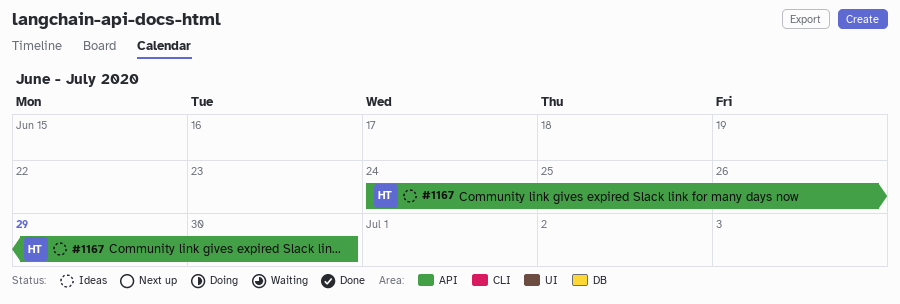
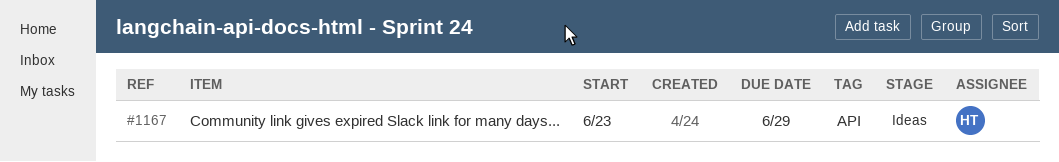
#1167, start: Jun 24 -> Jun 23
#1167, due: Jun 30 -> Jun 29

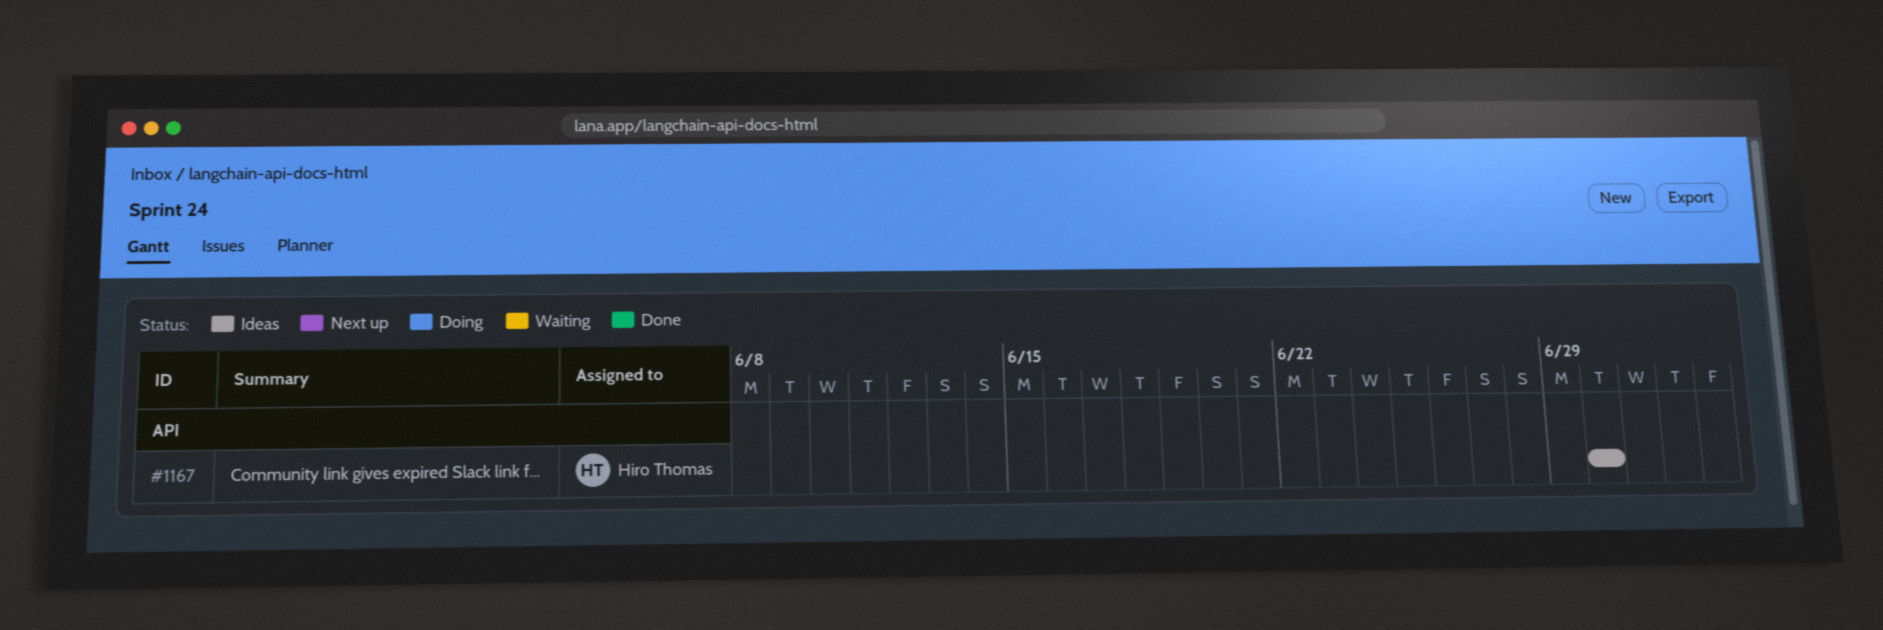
#1167, start: Jun 23 -> Jun 30
#1167, due: Jun 29 -> Jun 30

